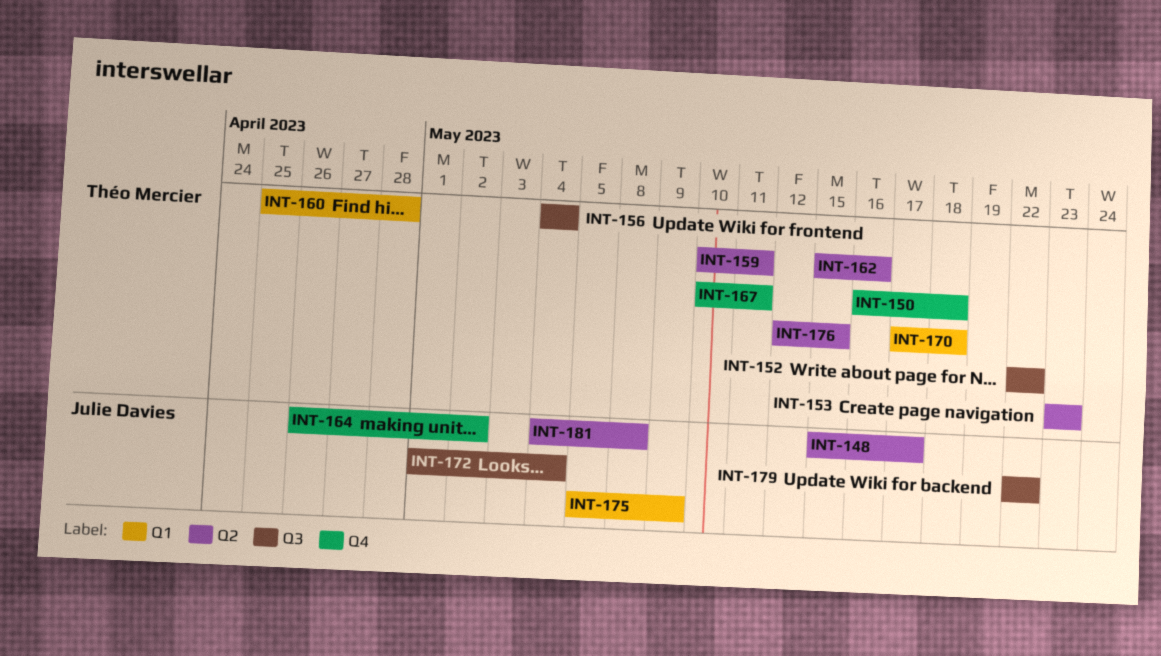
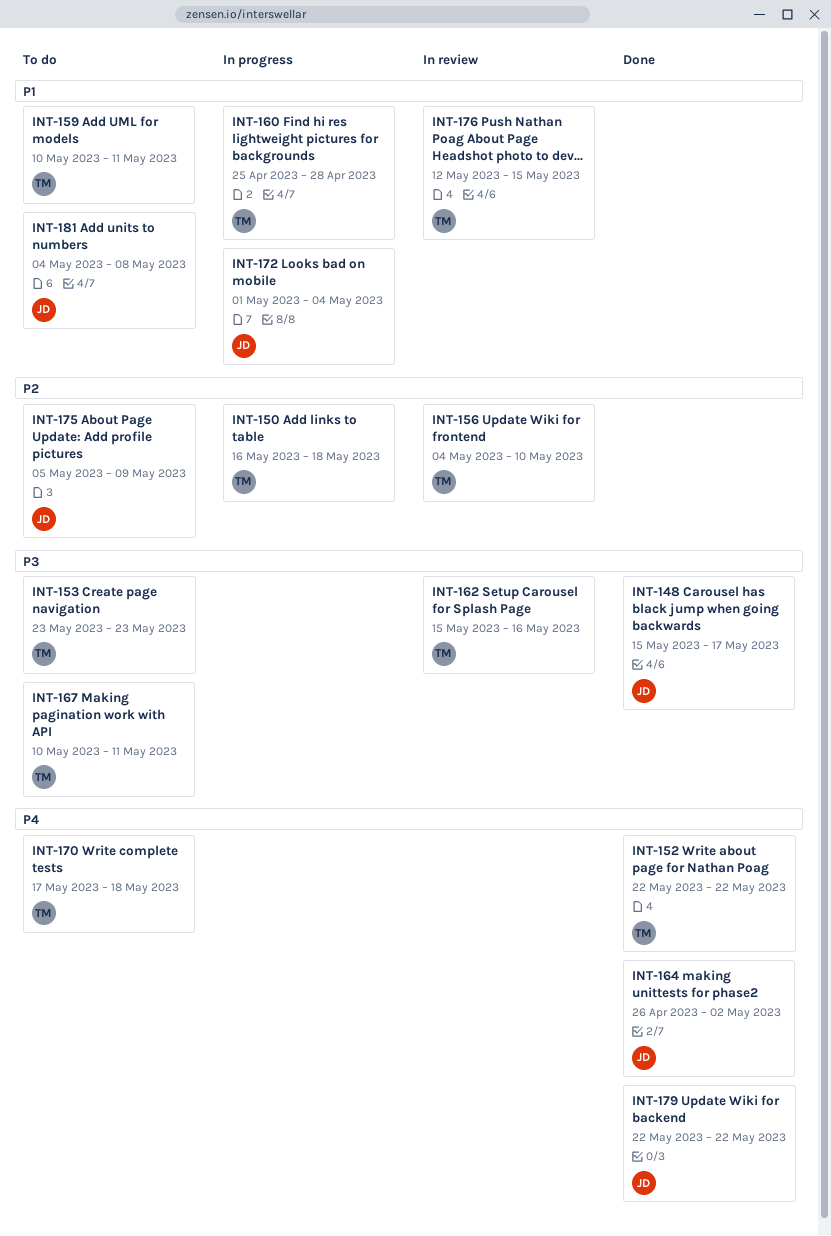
INT-156, due: May 4 -> May 10

